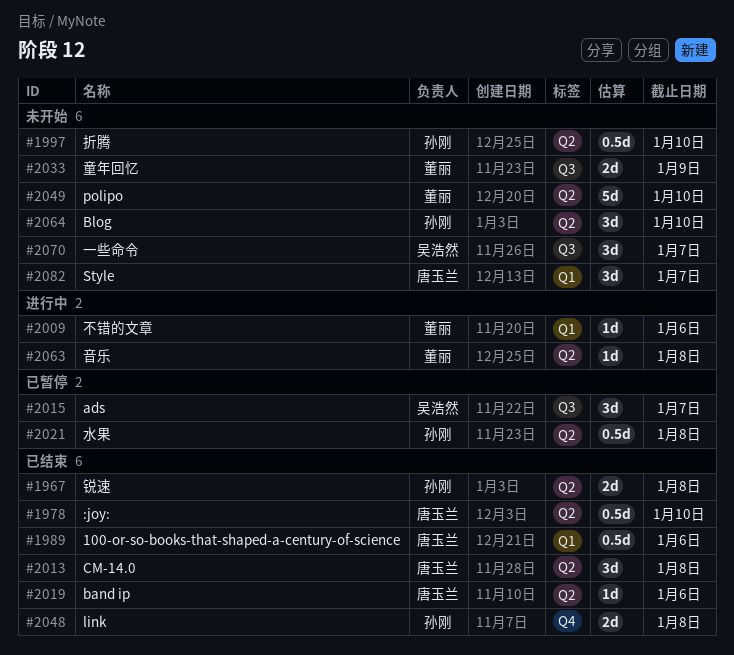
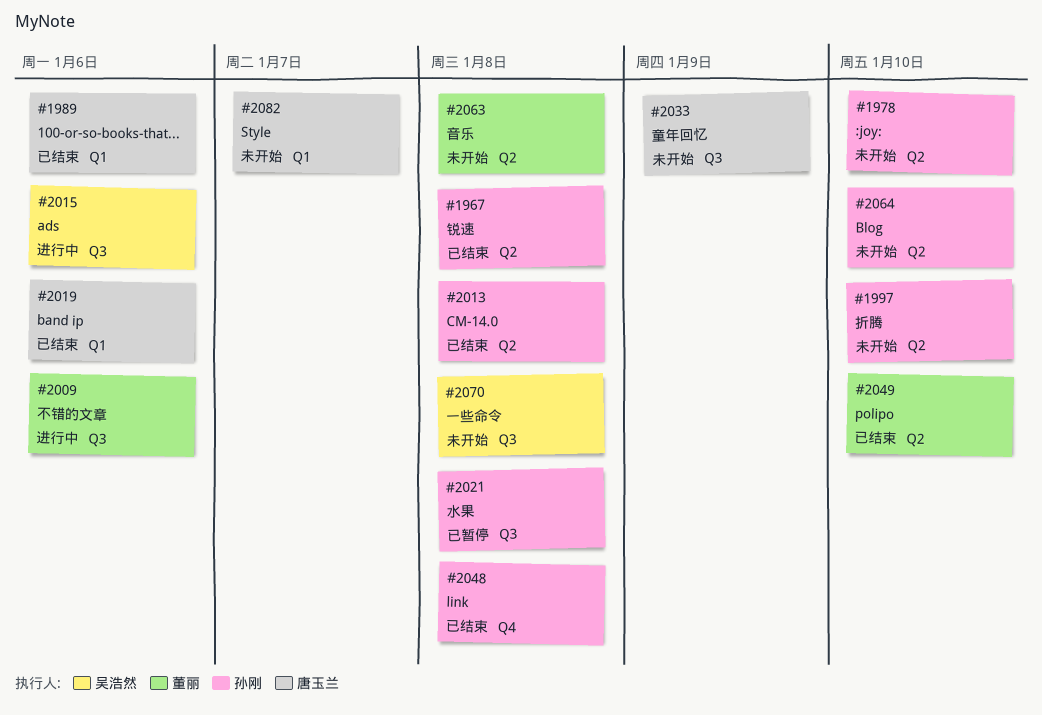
#1978, status: 已结束 -> 未开始
#1978, owner: 唐玉兰 -> 孙刚
#2009, label: Q1 -> Q3
#2013, owner: 唐玉兰 -> 孙刚
#2015, status: 已暂停 -> 进行中
#2015, due: Jan 7 -> Jan 6
#2019, label: Q2 -> Q1
#2021, label: Q2 -> Q3
#2033, owner: 董丽 -> 唐玉兰
#2049, status: 未开始 -> 已结束
#2063, status: 进行中 -> 未开始
#2070, due: Jan 7 -> Jan 8

